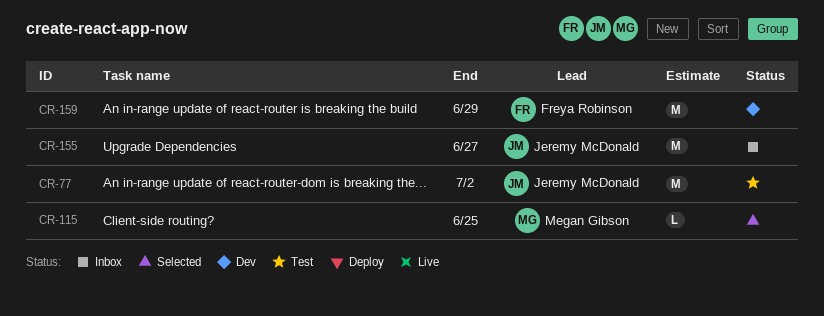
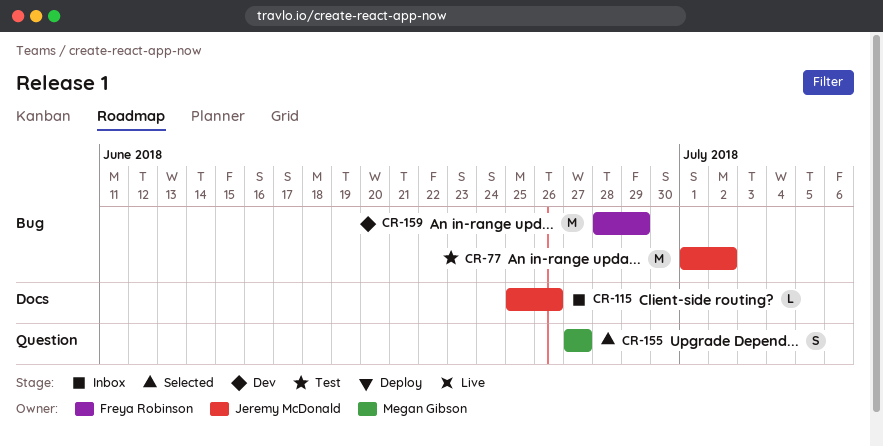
CR-115, status: Selected -> Inbox
CR-115, owner: Megan Gibson -> Jeremy McDonald
CR-115, due: Jun 25 -> Jun 26
CR-155, status: Inbox -> Selected
CR-155, owner: Jeremy McDonald -> Megan Gibson
CR-155, estimate: M -> S

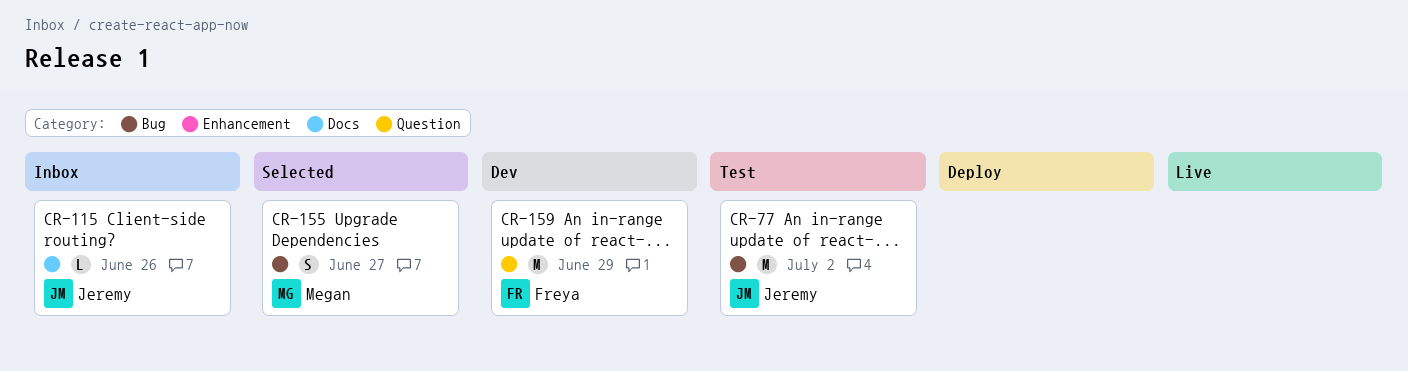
CR-155, label: Question -> Bug
CR-159, label: Bug -> Question

